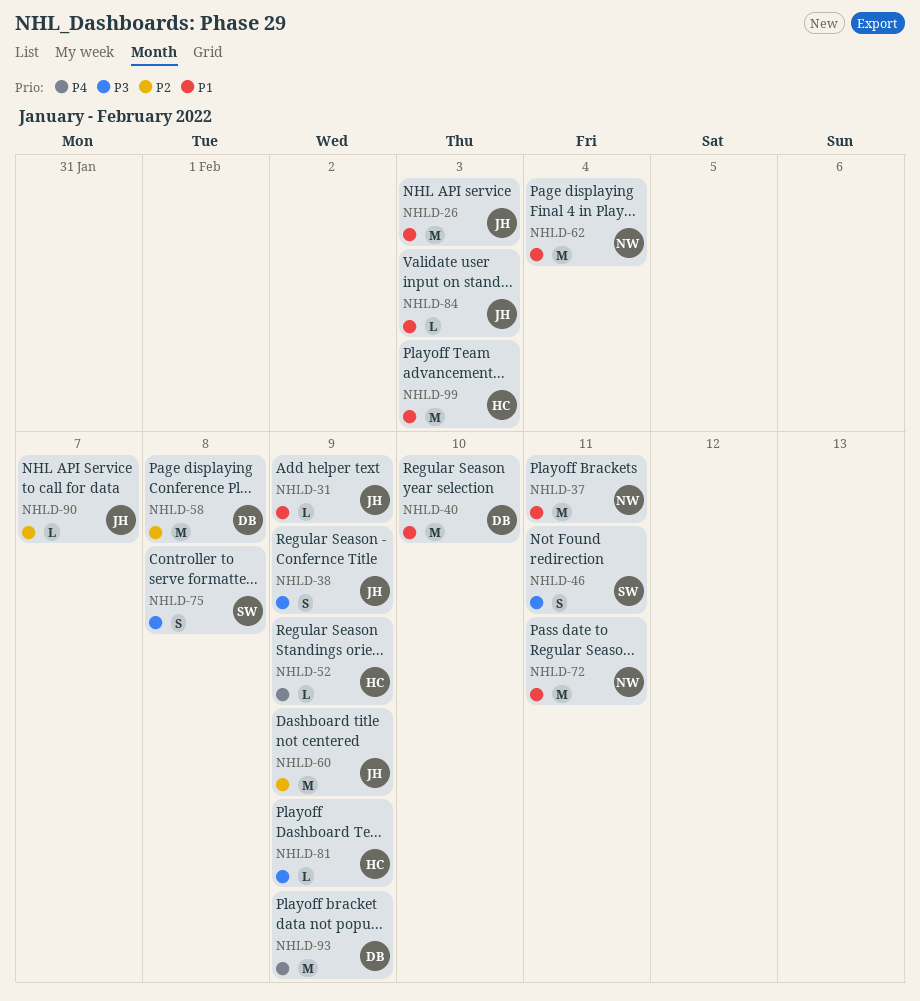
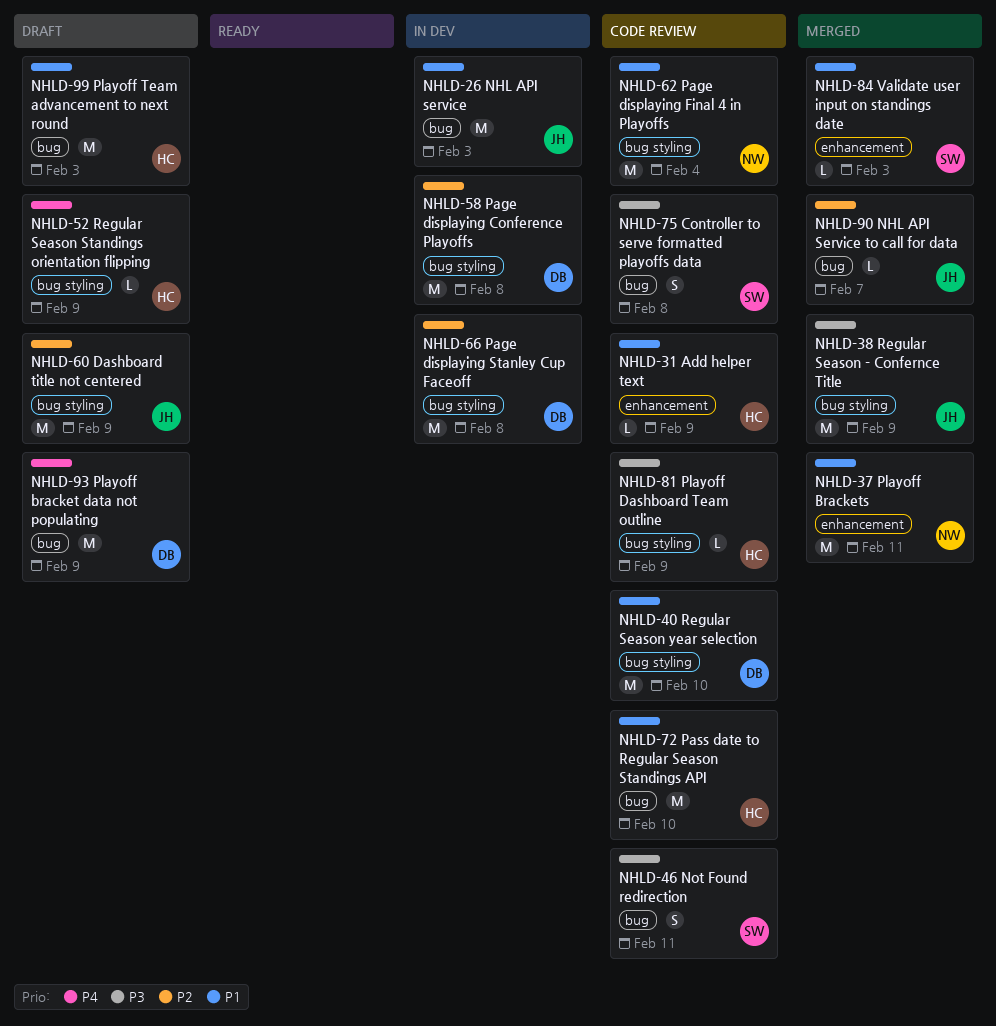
NHLD-31, owner: JH -> HC
NHLD-38, estimate: S -> M
NHLD-66: none -> present
NHLD-72, owner: NW -> HC
NHLD-72, due: Feb 11 -> Feb 10
NHLD-84, owner: JH -> SW

